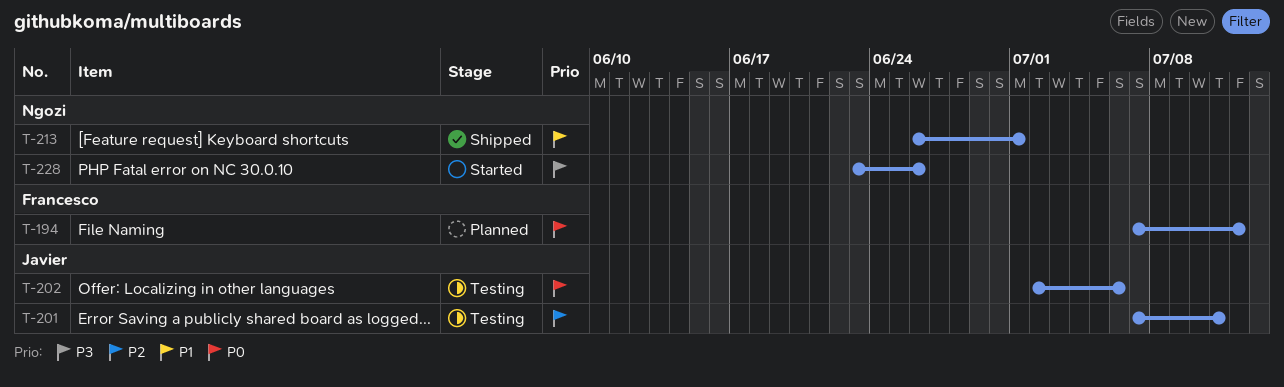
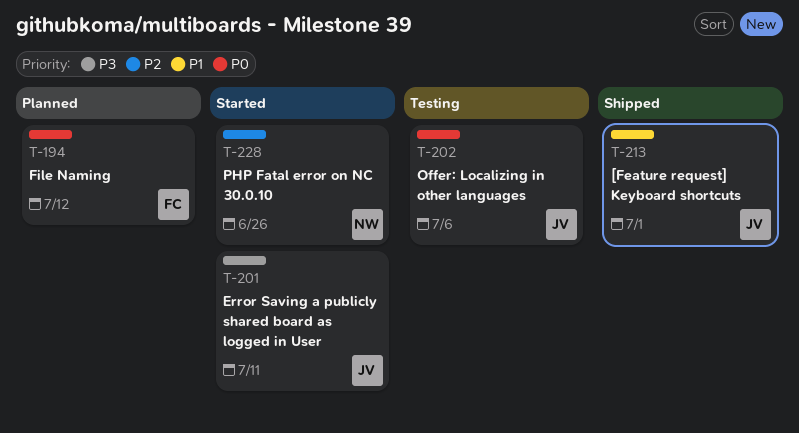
T-201, status: Testing -> Started
T-201, priority: P2 -> P3
T-213, owner: Ngozi -> Javier
T-228, priority: P3 -> P2

